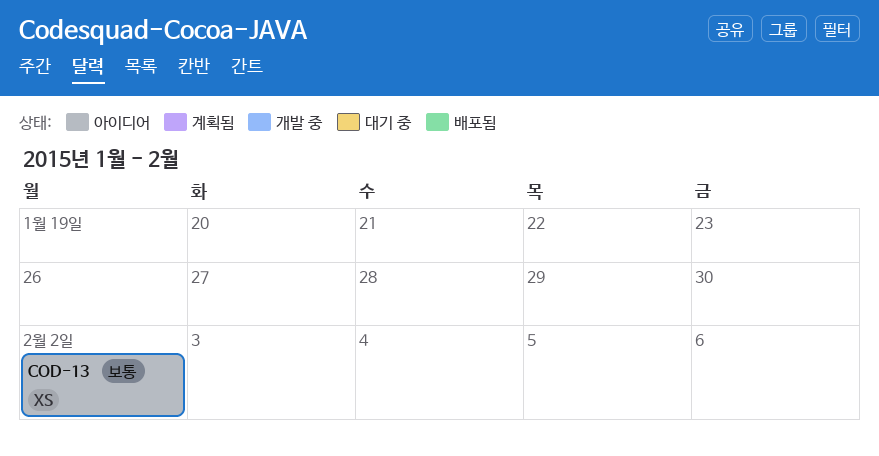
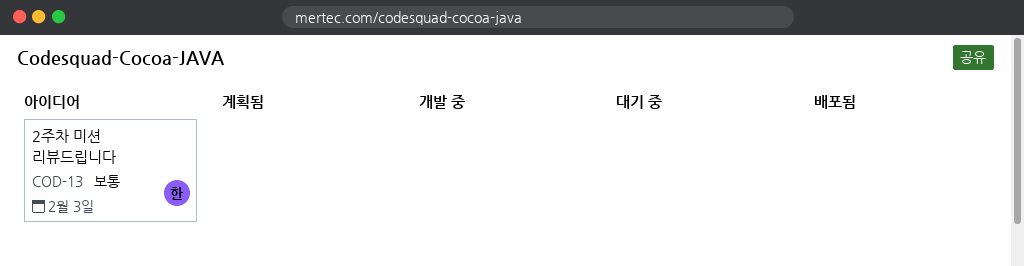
COD-13, due: Feb 2 -> Feb 3

